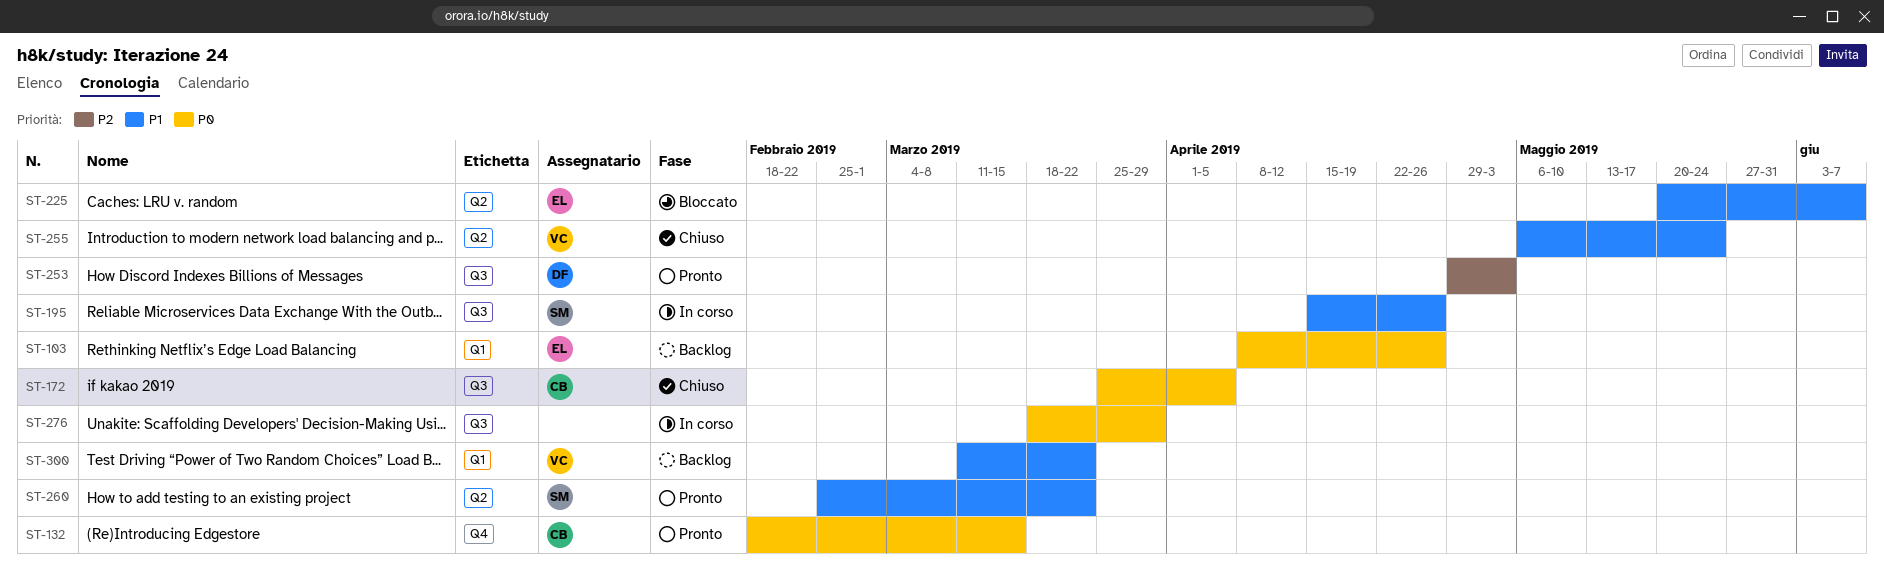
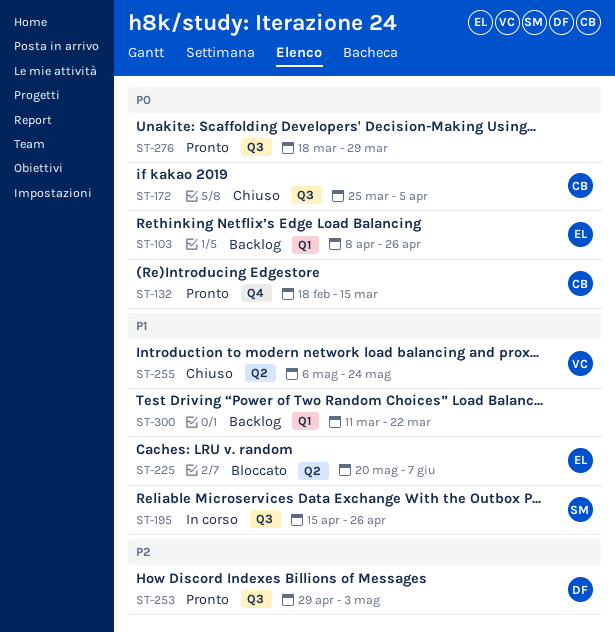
ST-260: present -> none
ST-276, status: In corso -> Pronto
ST-300, owner: VC -> none

